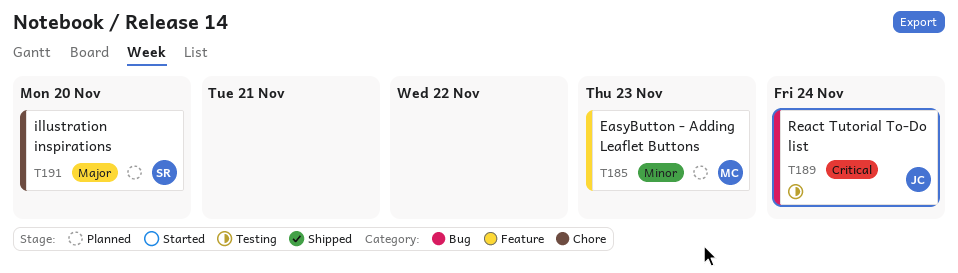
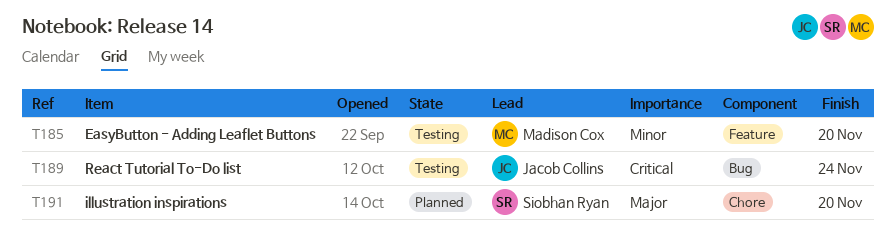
T185, status: Planned -> Testing
T185, due: Nov 23 -> Nov 20

